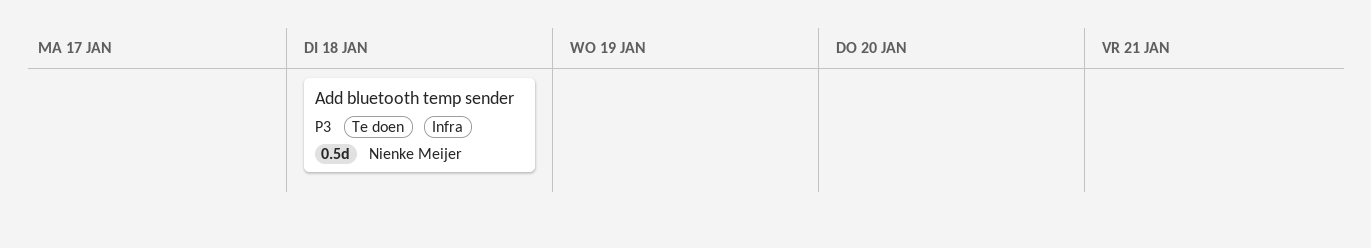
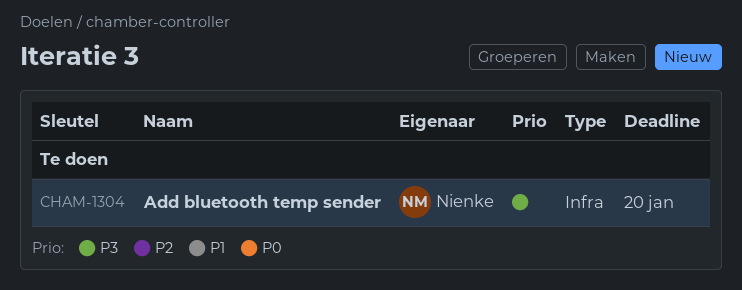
Add bluetooth temp sender, due: Jan 18 -> Jan 20

